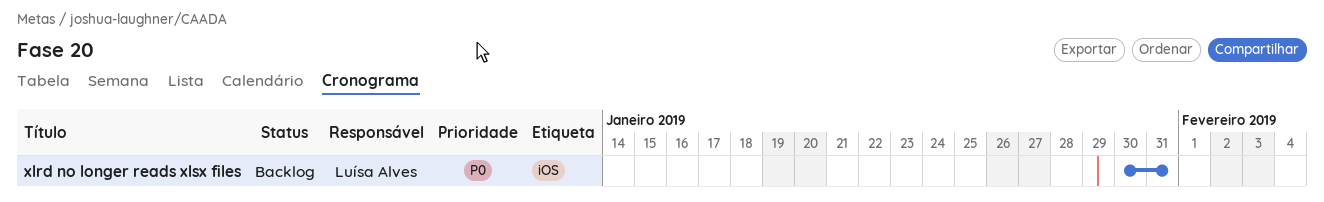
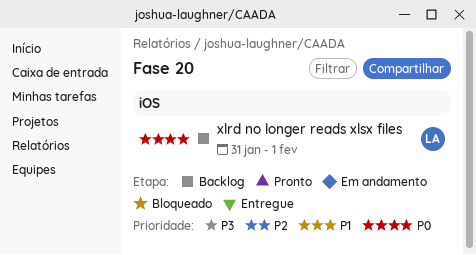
xlrd no longer reads xlsx files, start: Jan 30 -> Jan 31
xlrd no longer reads xlsx files, due: Jan 31 -> Feb 1

